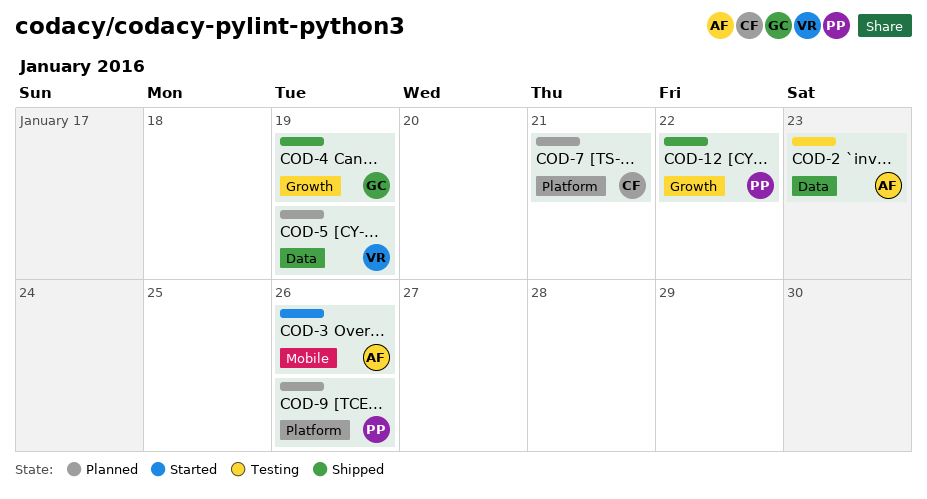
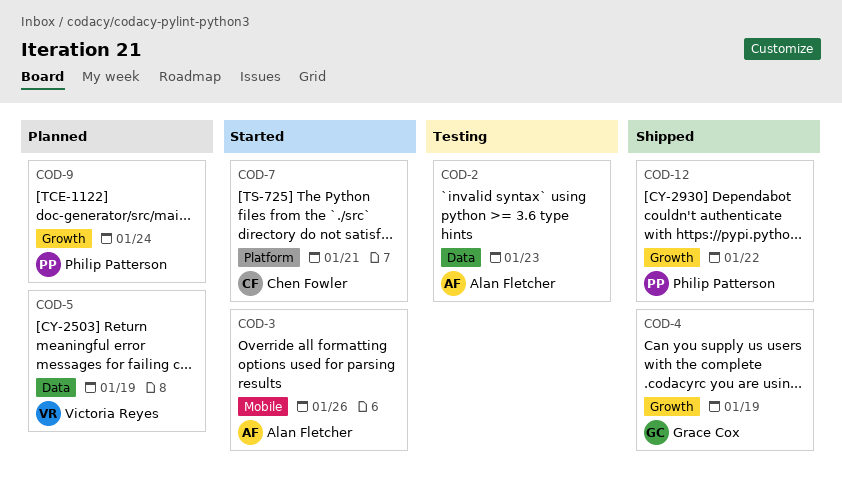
COD-7, status: Planned -> Started
COD-9, label: Platform -> Growth
COD-9, due: Jan 26 -> Jan 24

